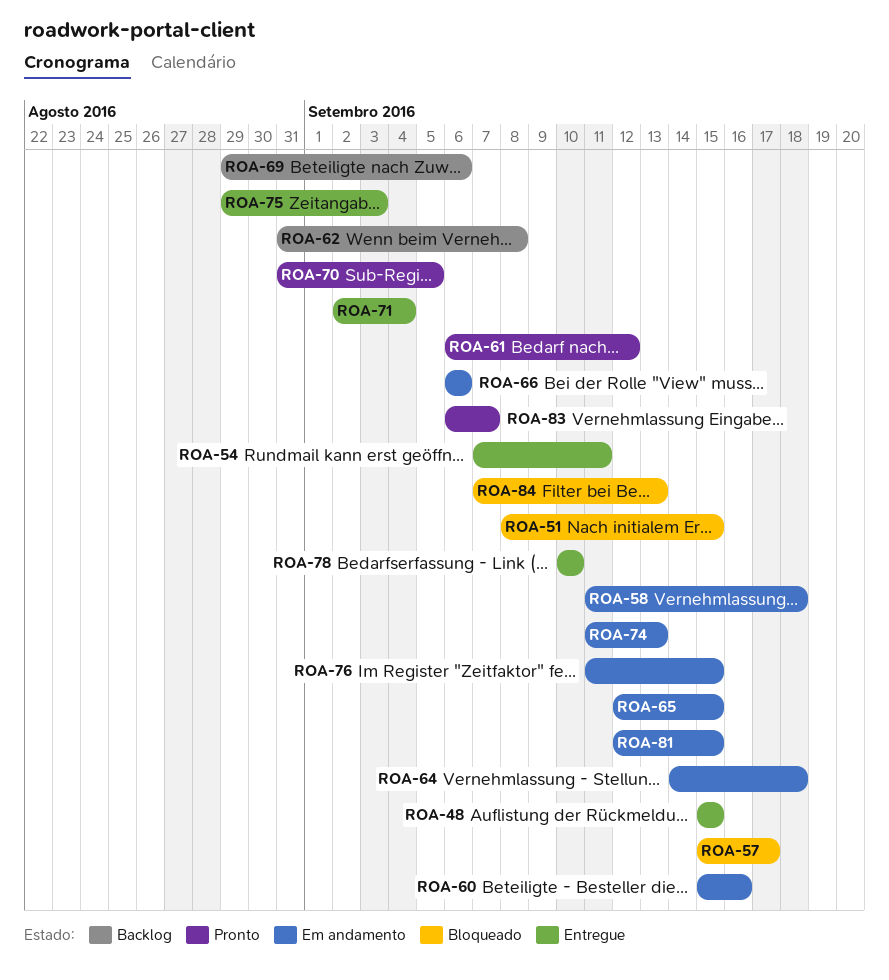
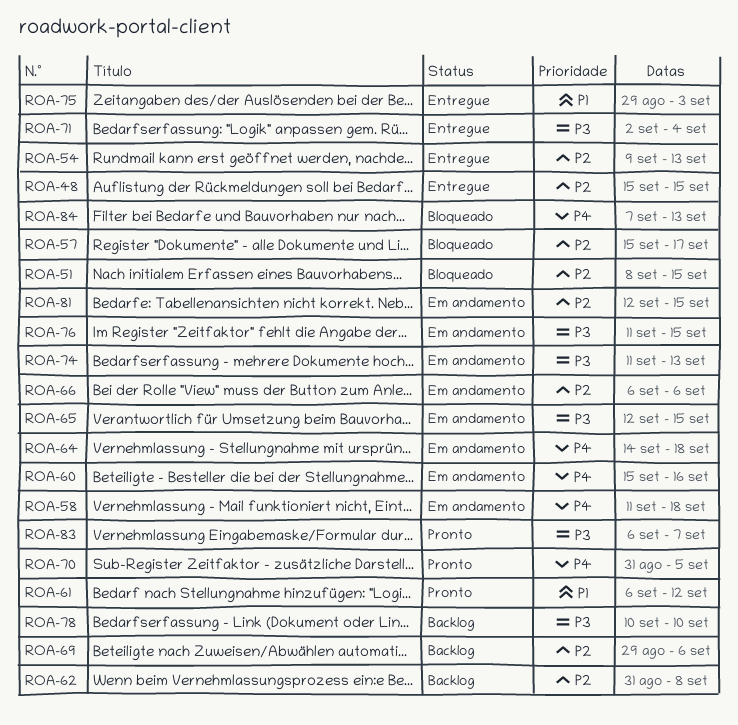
ROA-54, start: Sep 7 -> Sep 9
ROA-54, due: Sep 11 -> Sep 13
ROA-78, status: Entregue -> Backlog

